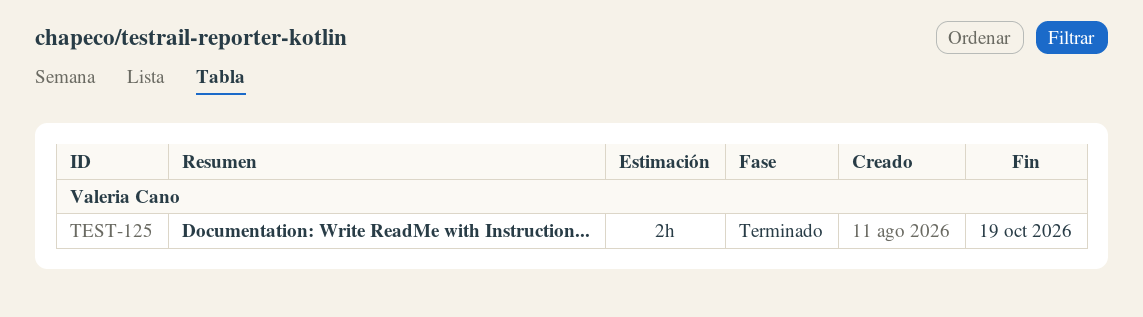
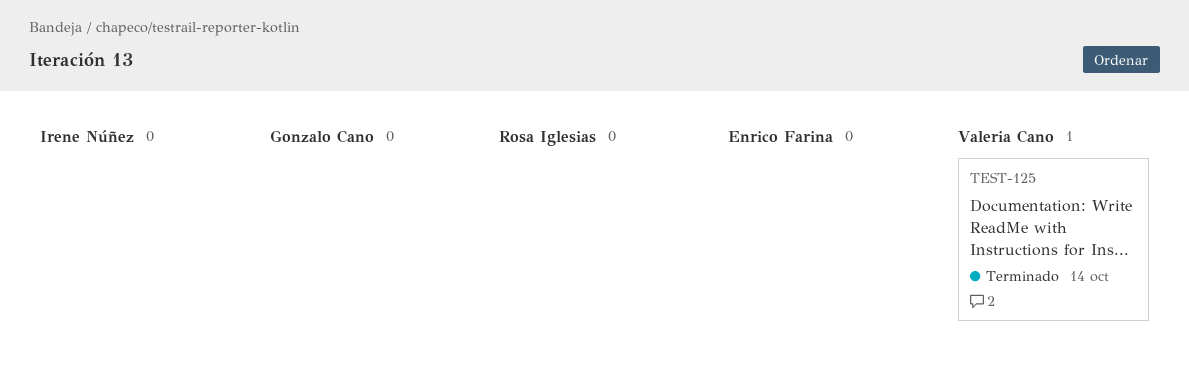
TEST-125, due: Oct 19 -> Oct 14

